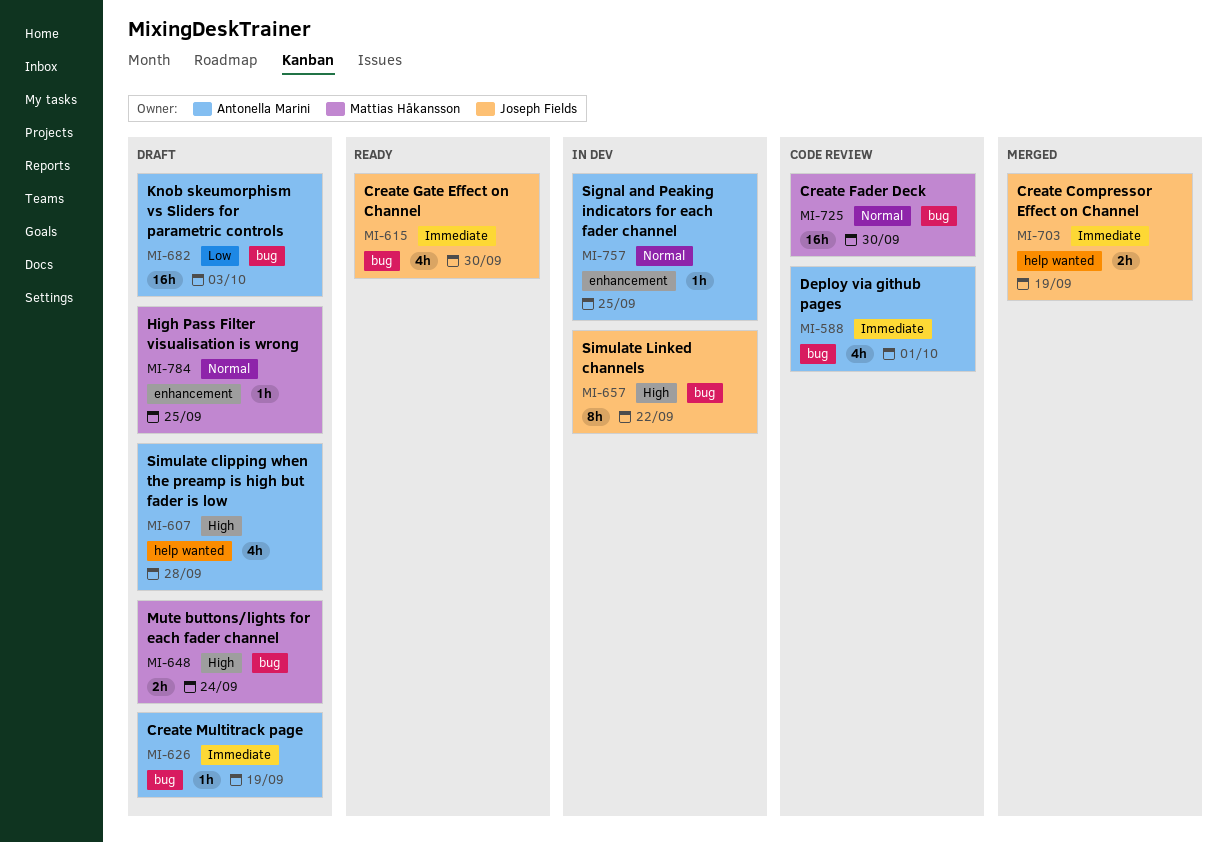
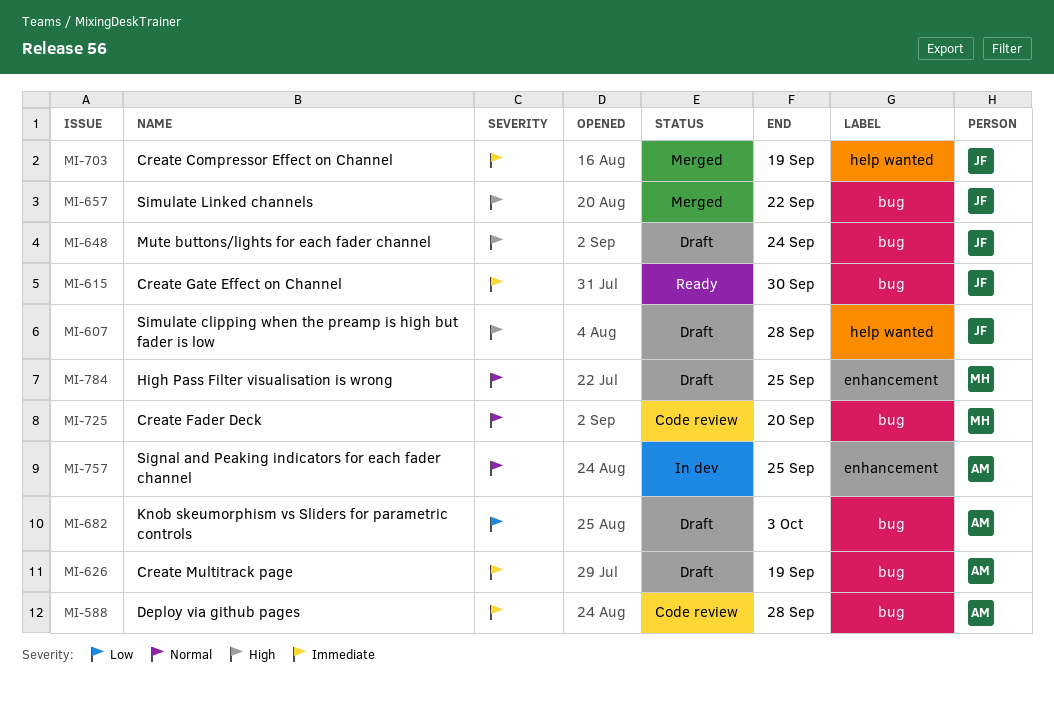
MI-588, due: Oct 1 -> Sep 28
MI-607, owner: Antonella Marini -> Joseph Fields
MI-648, owner: Mattias Håkansson -> Joseph Fields
MI-657, status: In dev -> Merged
MI-725, due: Sep 30 -> Sep 20

